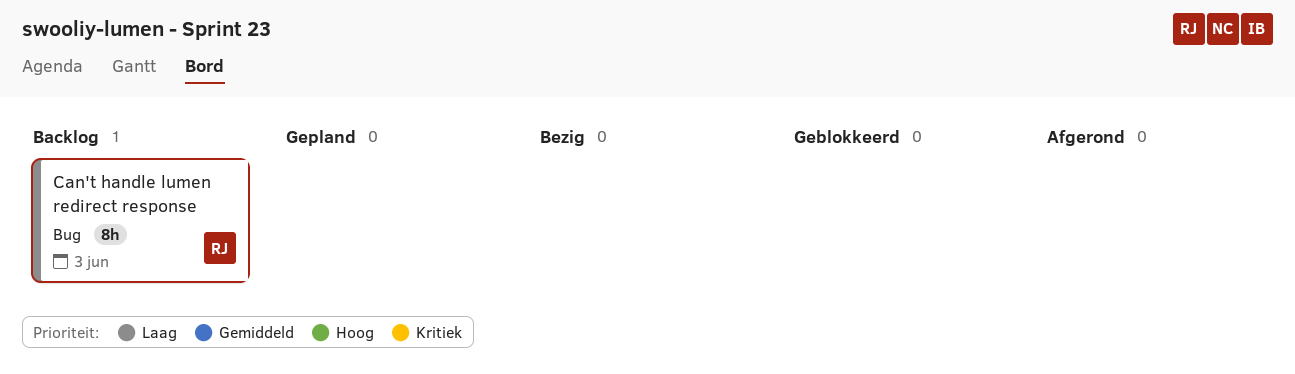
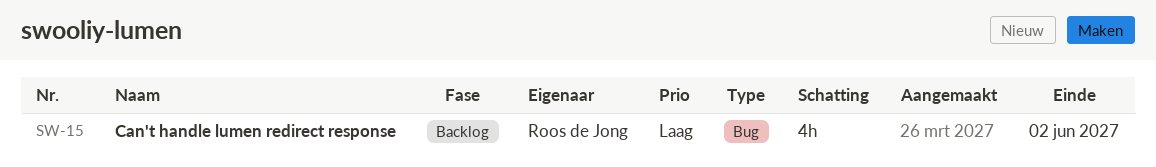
Can't handle lumen redirect response, estimate: 8h -> 4h
Can't handle lumen redirect response, due: Jun 3 -> Jun 2

